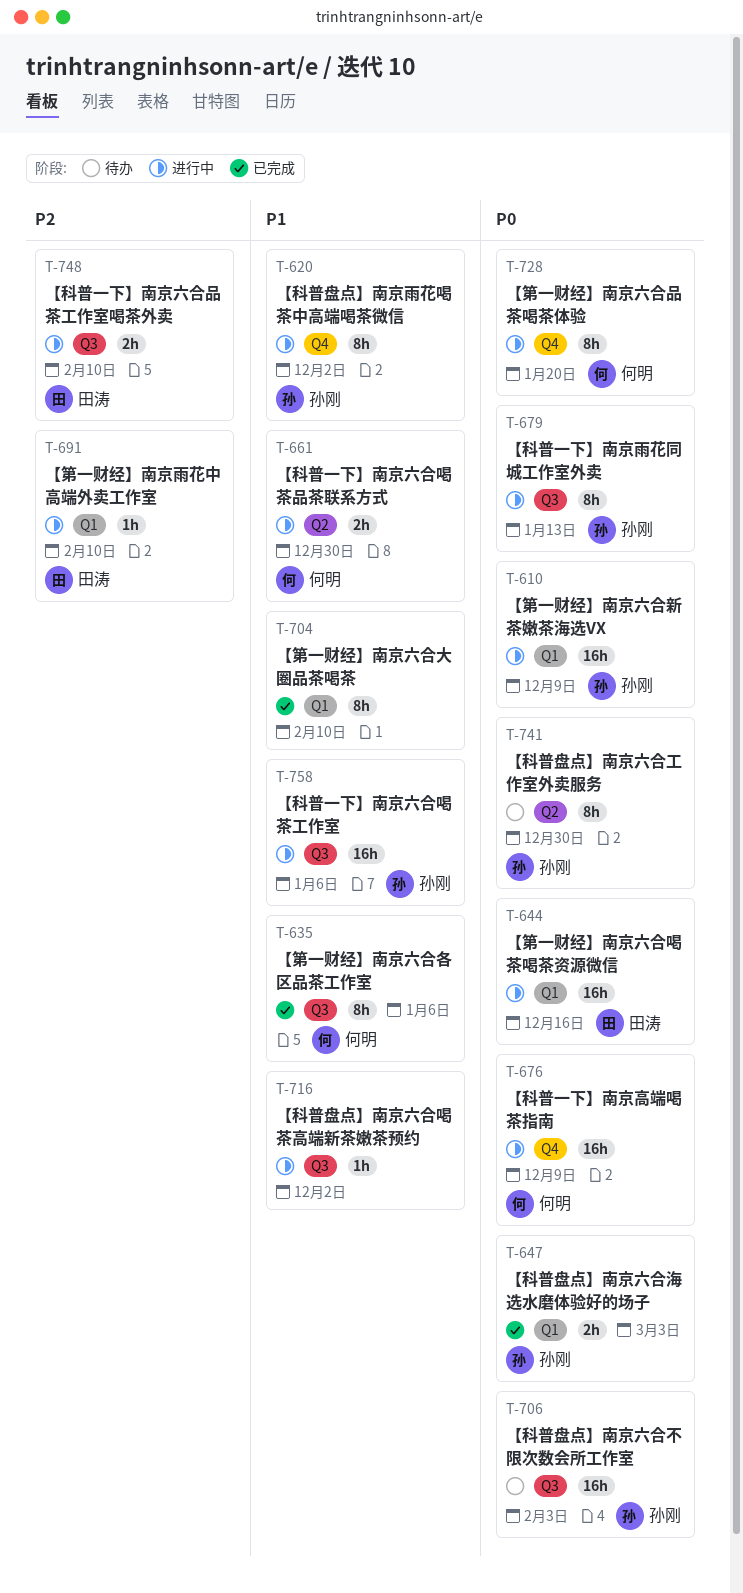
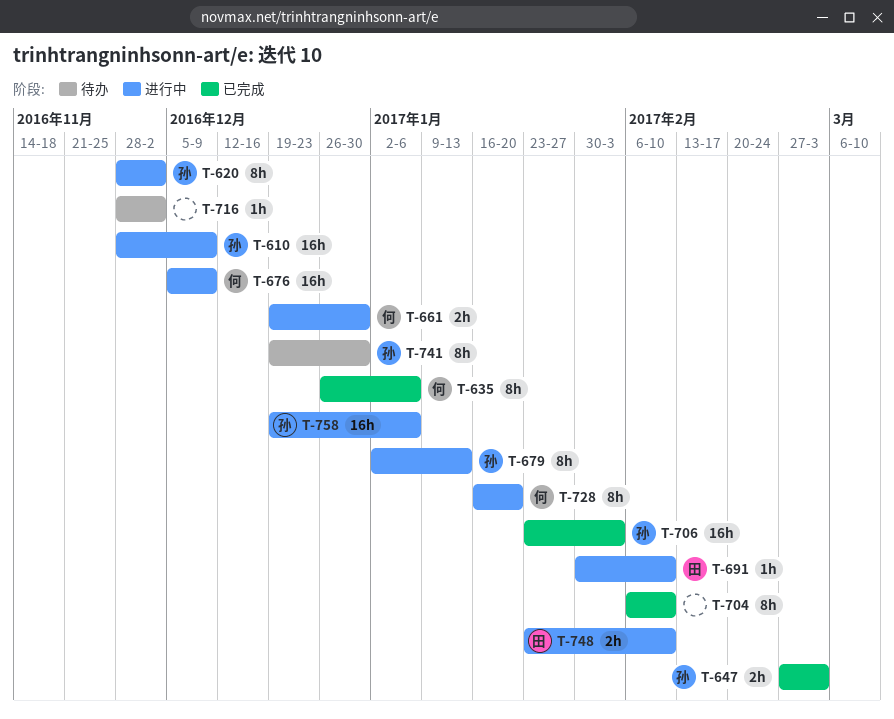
T-644: present -> none
T-706, status: 待办 -> 已完成
T-716, status: 进行中 -> 待办

